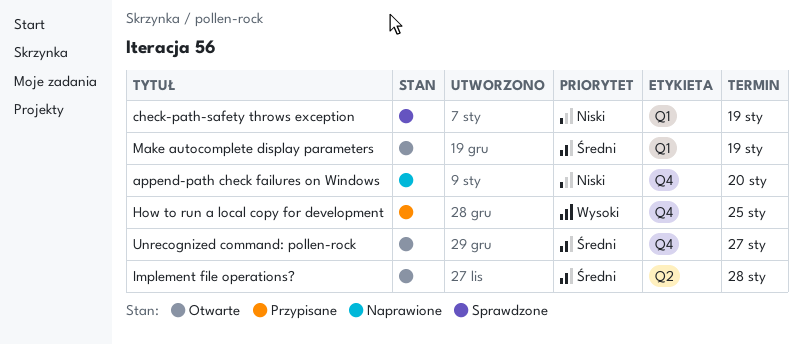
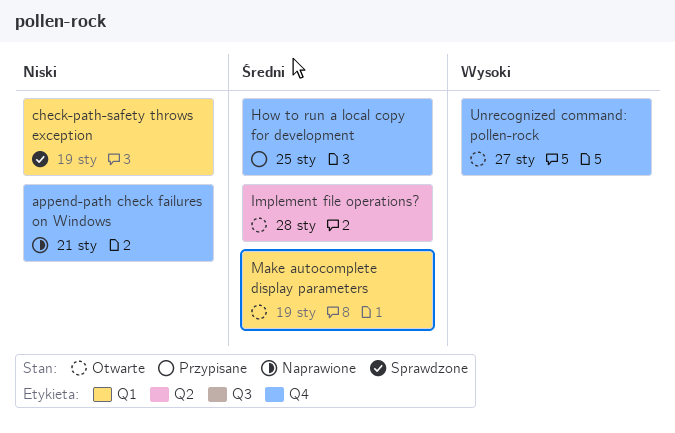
append-path check failures on Windows, due: Jan 20 -> Jan 21
How to run a local copy for development, priority: Wysoki -> Średni
Unrecognized command: pollen-rock, priority: Średni -> Wysoki

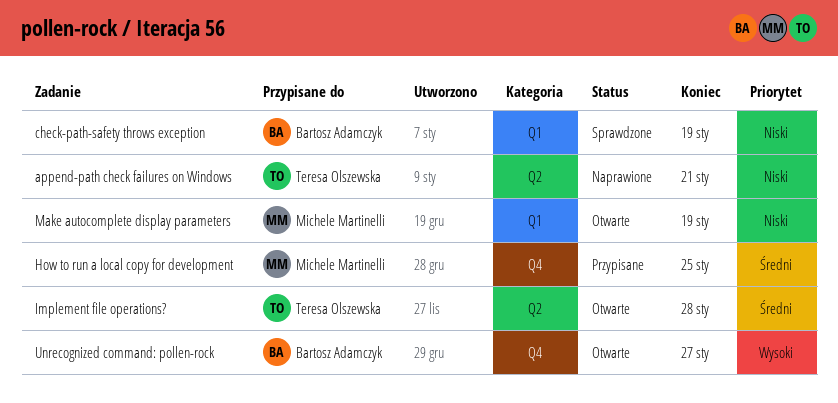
append-path check failures on Windows, label: Q4 -> Q2
Make autocomplete display parameters, priority: Średni -> Niski

